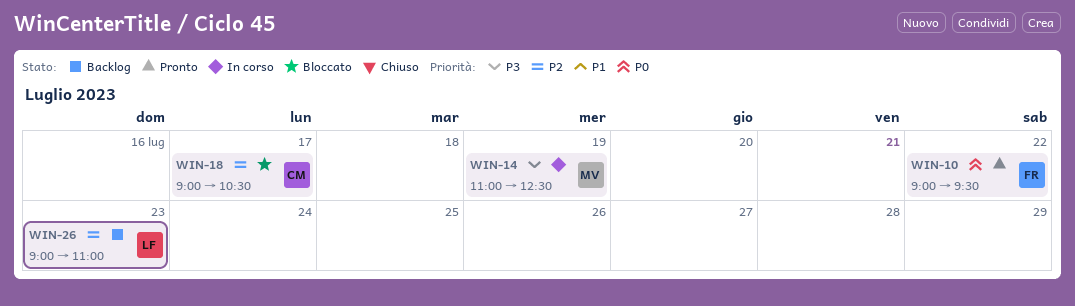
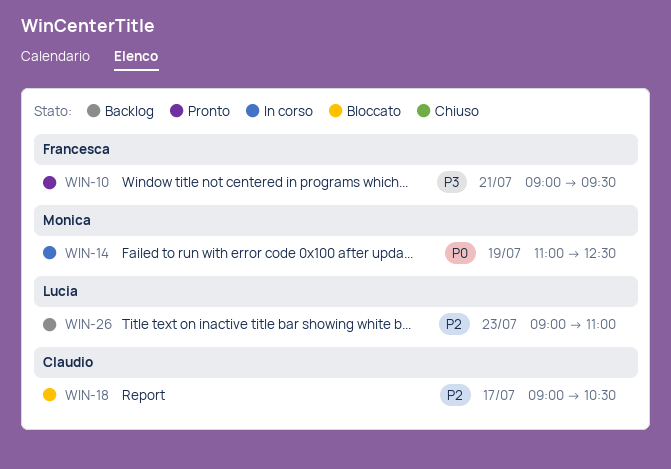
WIN-10, priority: P0 -> P3
WIN-10, day: Jul 22 -> Jul 21
WIN-14, priority: P3 -> P0

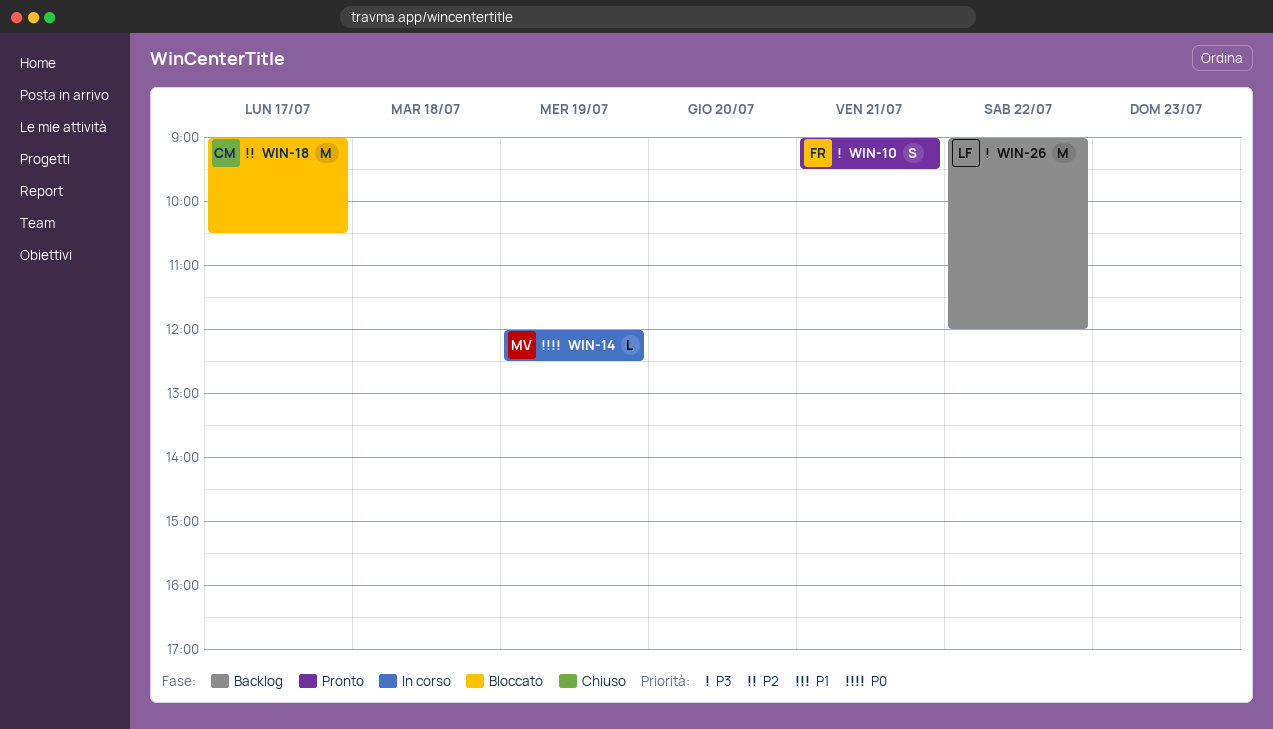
WIN-14, begins: 11:00 -> 12:00
WIN-26, priority: P2 -> P3
WIN-26, day: Jul 23 -> Jul 22
WIN-26, ends: 11:00 -> 12:00

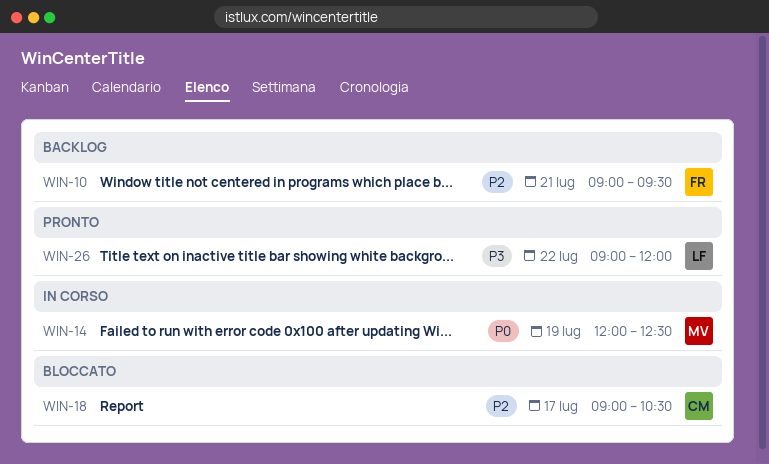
WIN-10, status: Pronto -> Backlog
WIN-10, priority: P3 -> P2
WIN-26, status: Backlog -> Pronto

